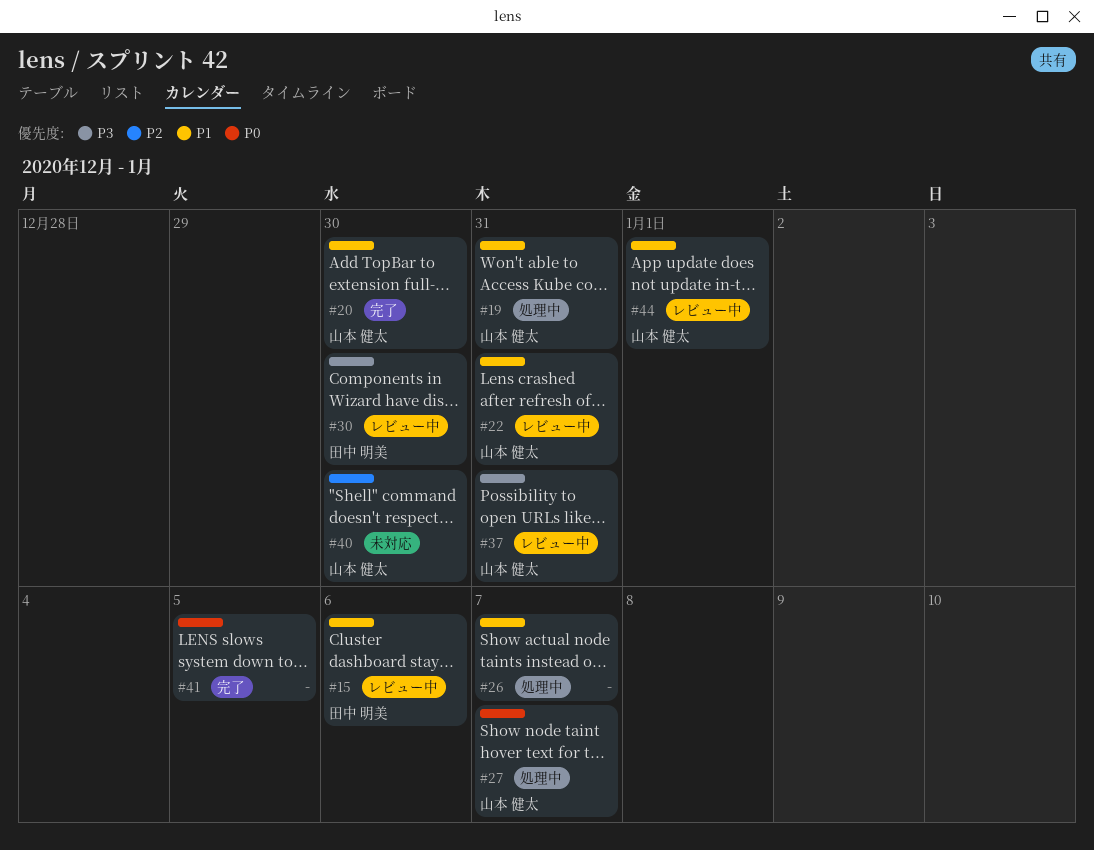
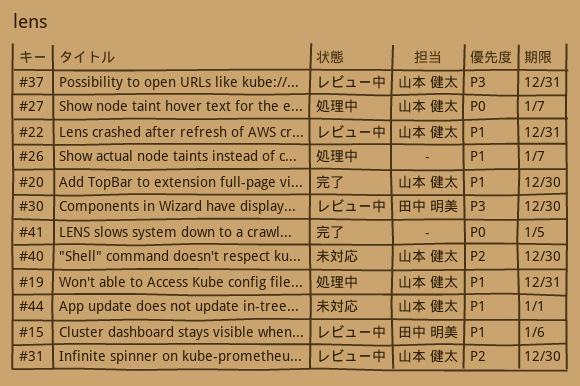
#31: none -> present
#44, status: レビュー中 -> 未対応

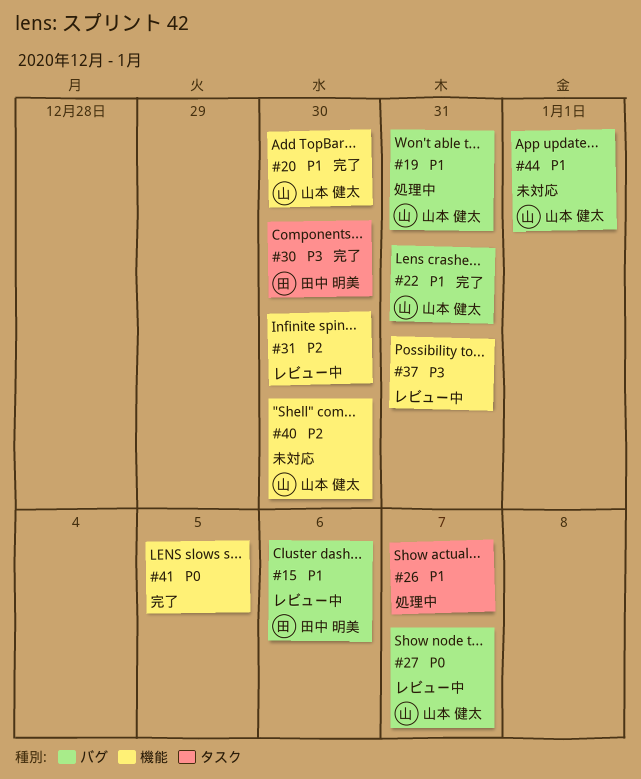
#22, status: レビュー中 -> 完了
#27, status: 処理中 -> レビュー中
#30, status: レビュー中 -> 完了
#31, owner: 山本 健太 -> none
#37, owner: 山本 健太 -> none

